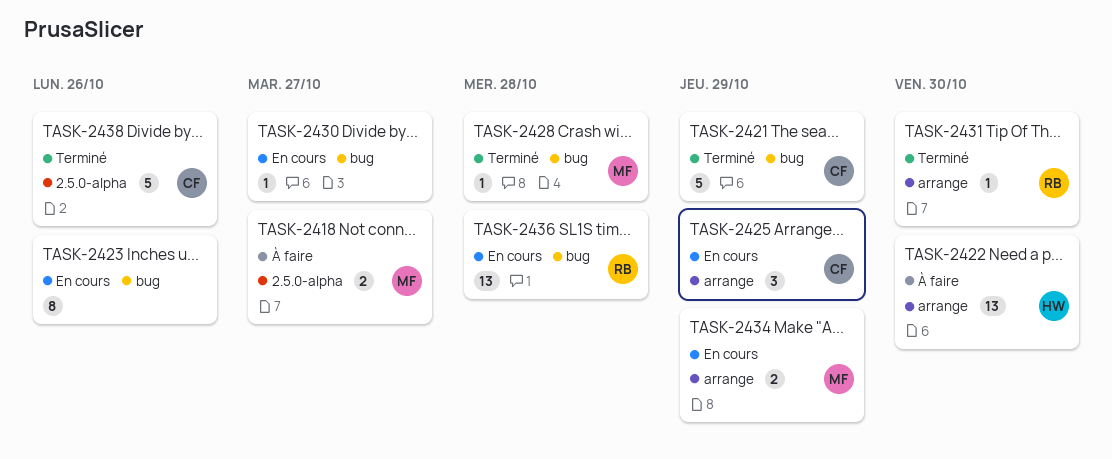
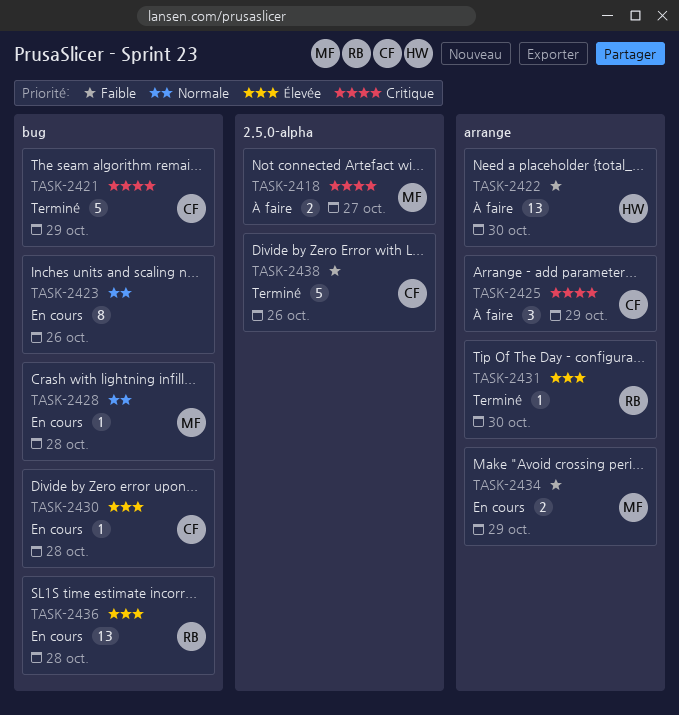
TASK-2425, status: En cours -> À faire
TASK-2428, status: Terminé -> En cours
TASK-2430, owner: none -> CF
TASK-2430, due: Oct 27 -> Oct 28

